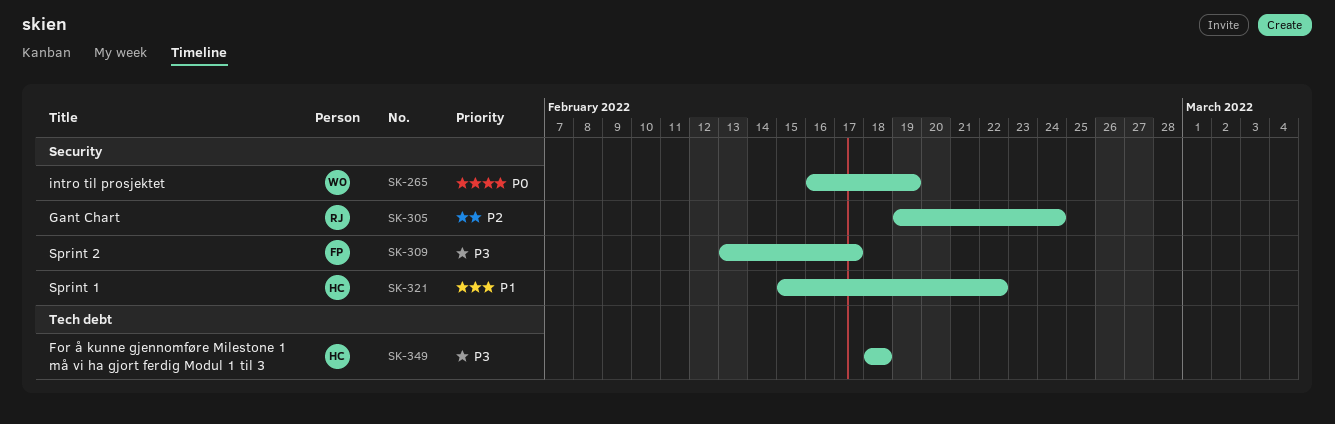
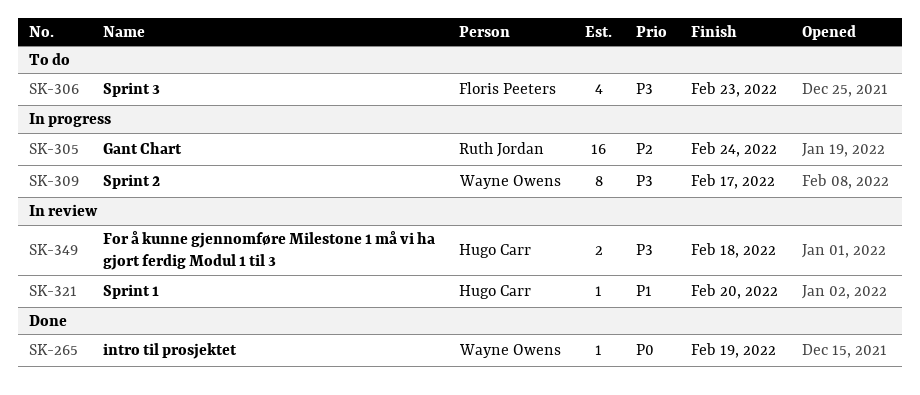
SK-306: none -> present
SK-309, owner: Floris Peeters -> Wayne Owens
SK-321, due: Feb 22 -> Feb 20

